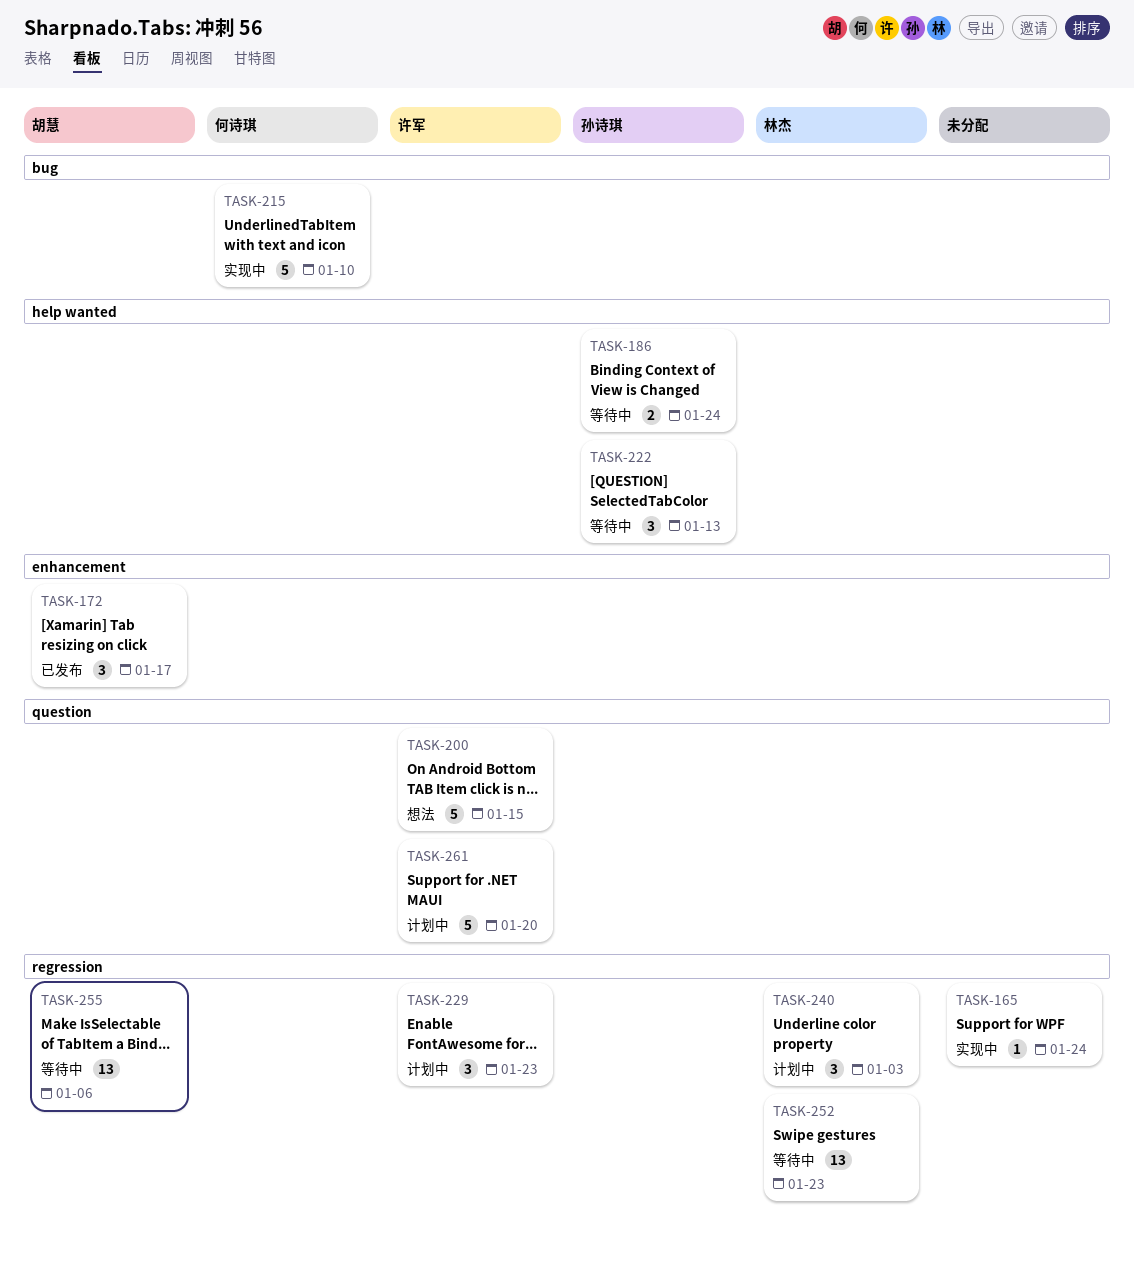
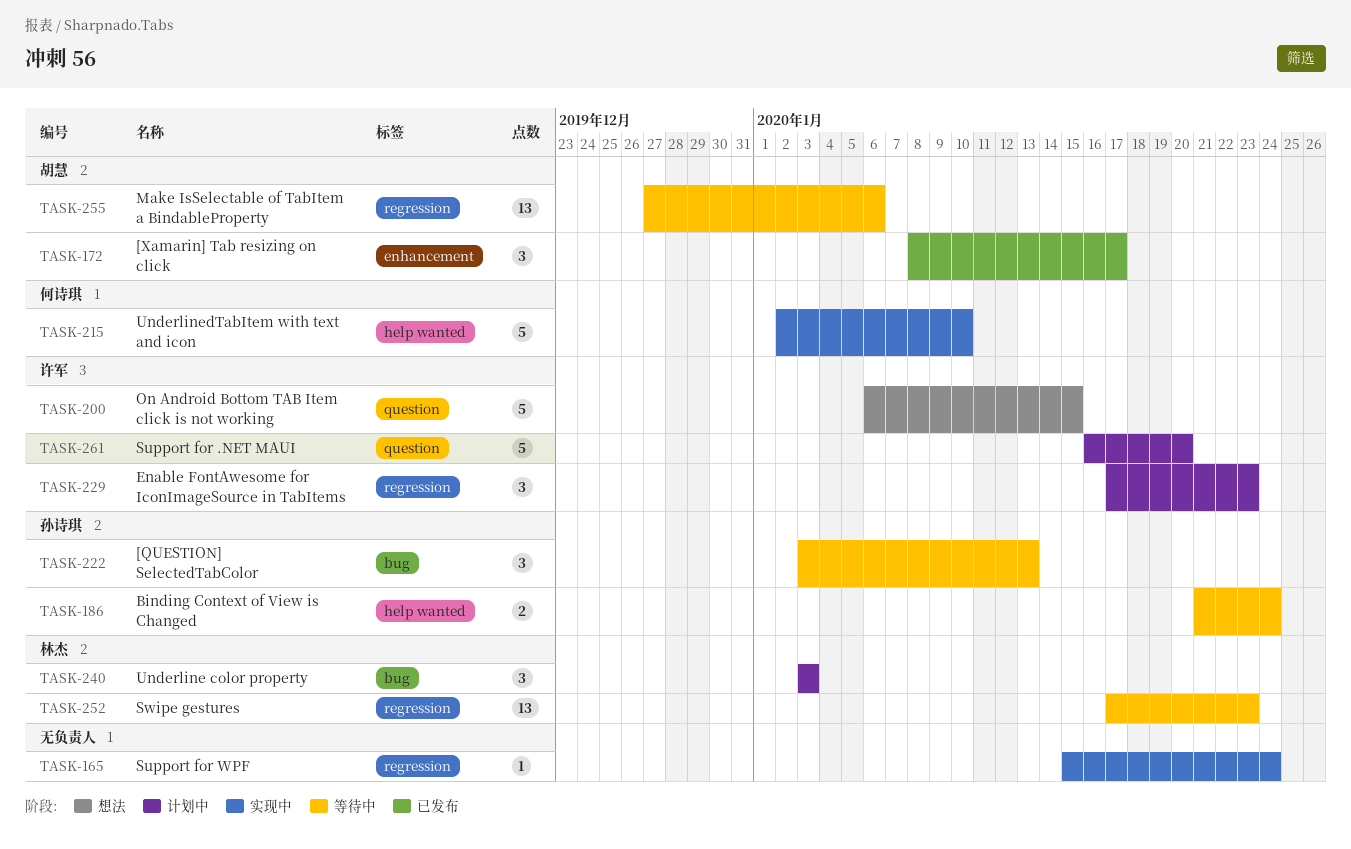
TASK-215, label: bug -> help wanted
TASK-222, label: help wanted -> bug
TASK-240, label: regression -> bug

